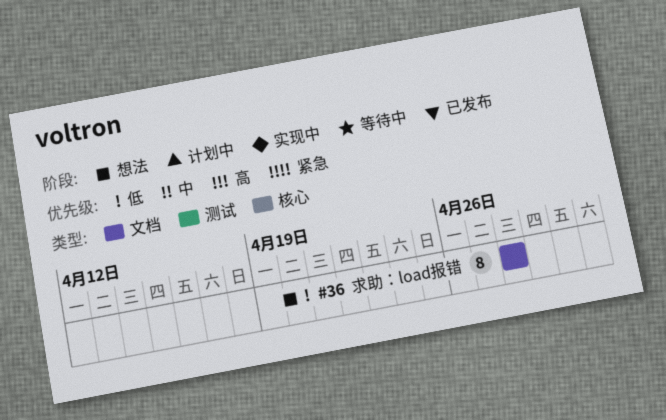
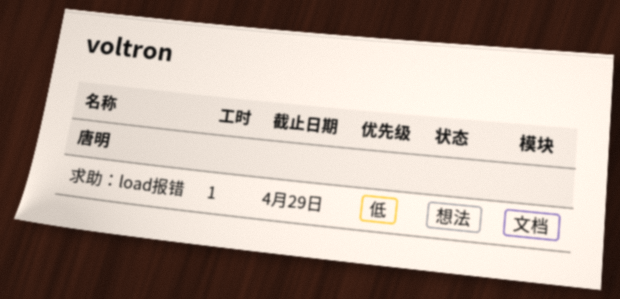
求助：load报错, estimate: 8 -> 1
求助：load报错, due: Apr 28 -> Apr 29

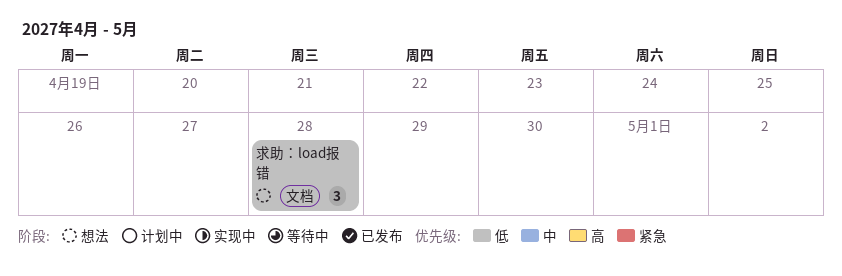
求助：load报错, estimate: 1 -> 3
求助：load报错, due: Apr 29 -> Apr 28

